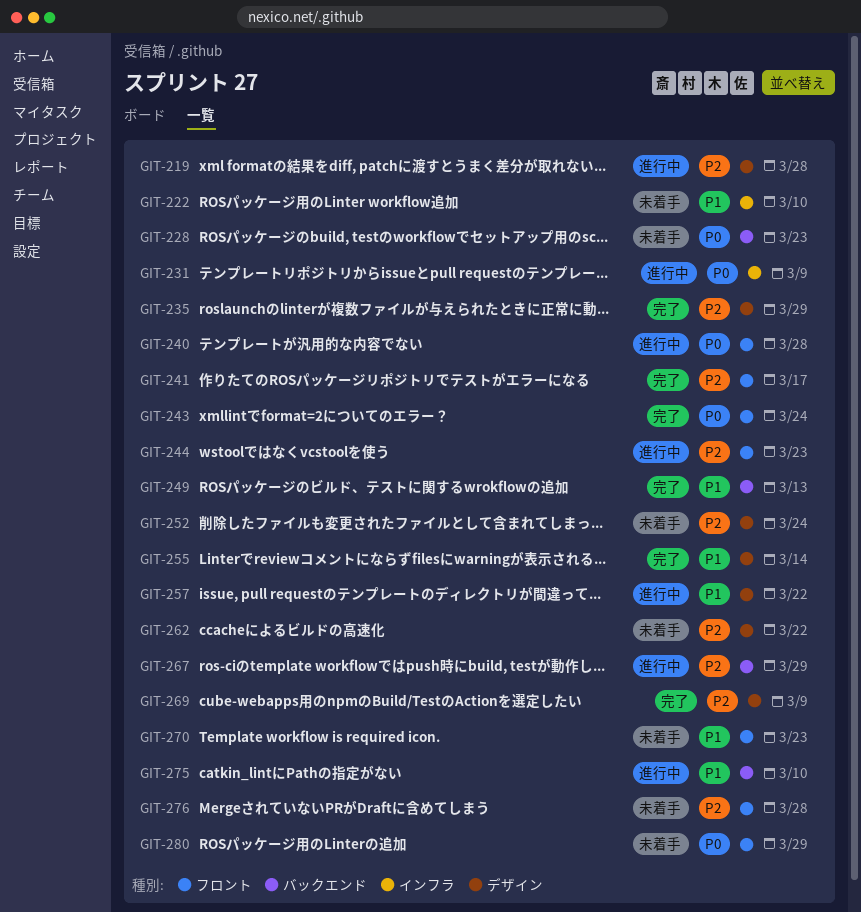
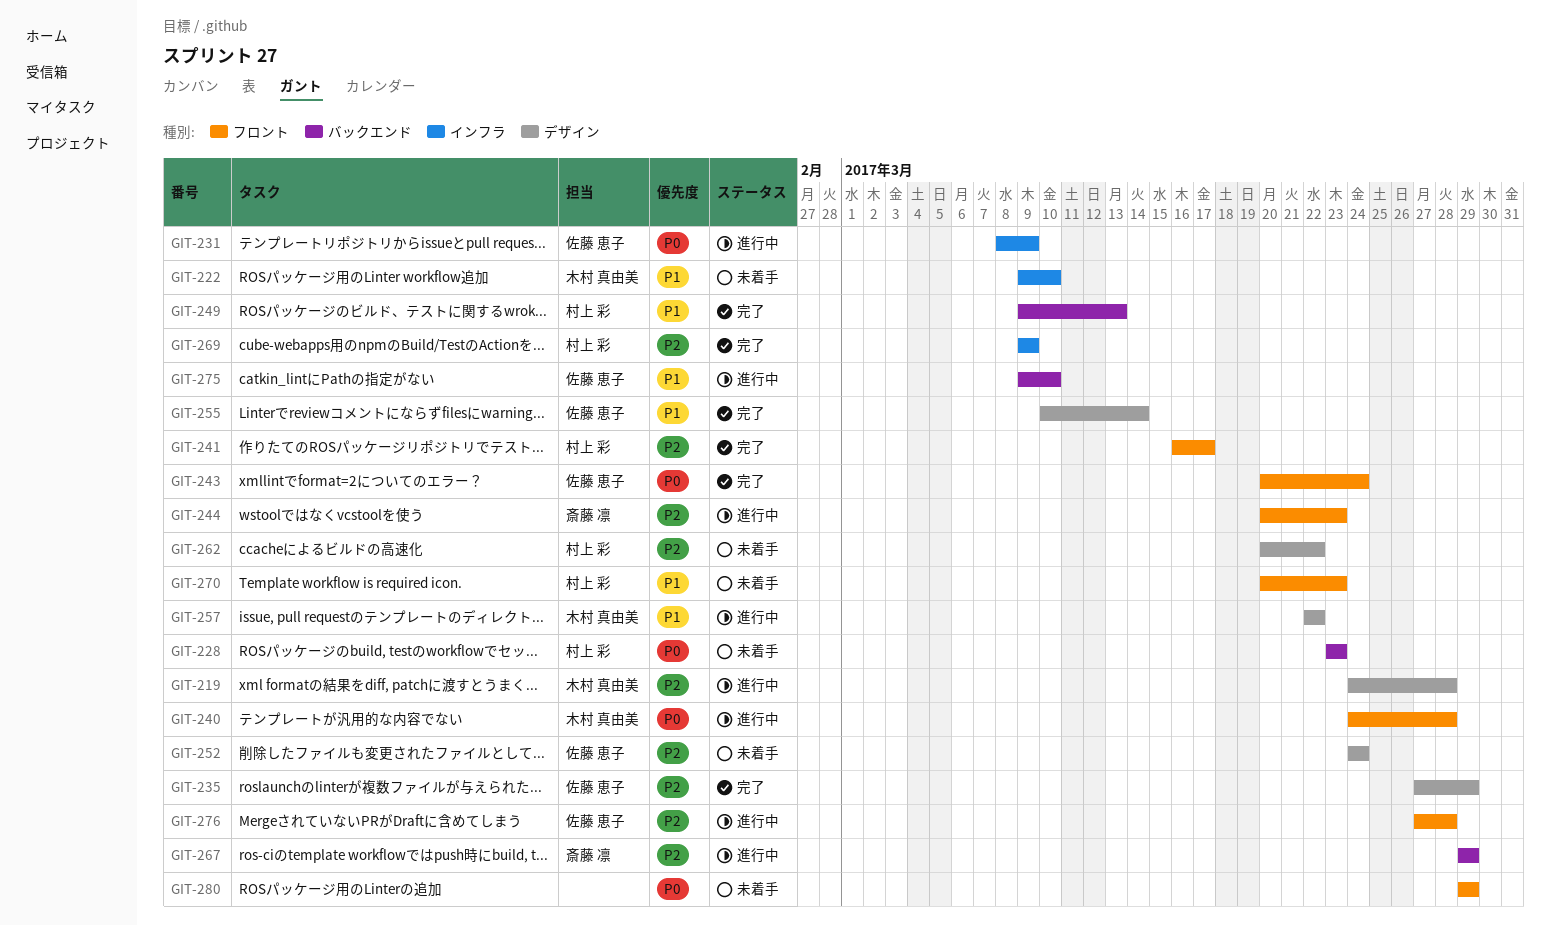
GIT-269, label: デザイン -> インフラ
GIT-276, status: 未着手 -> 進行中

